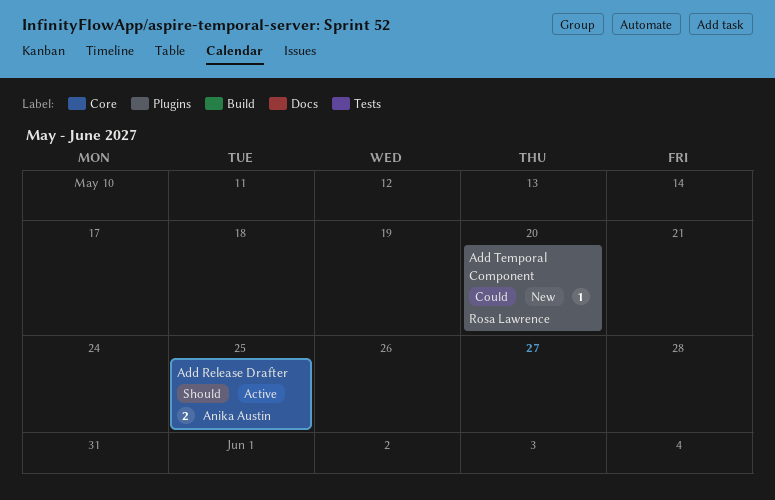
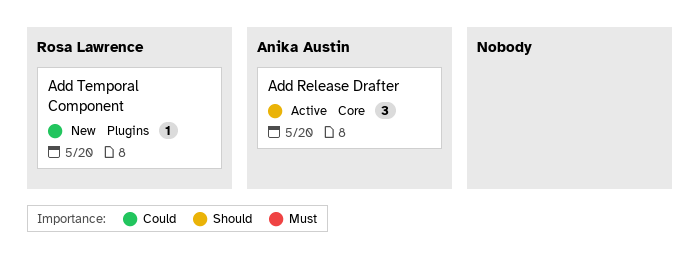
Add Release Drafter, estimate: 2 -> 3
Add Release Drafter, due: May 25 -> May 20

